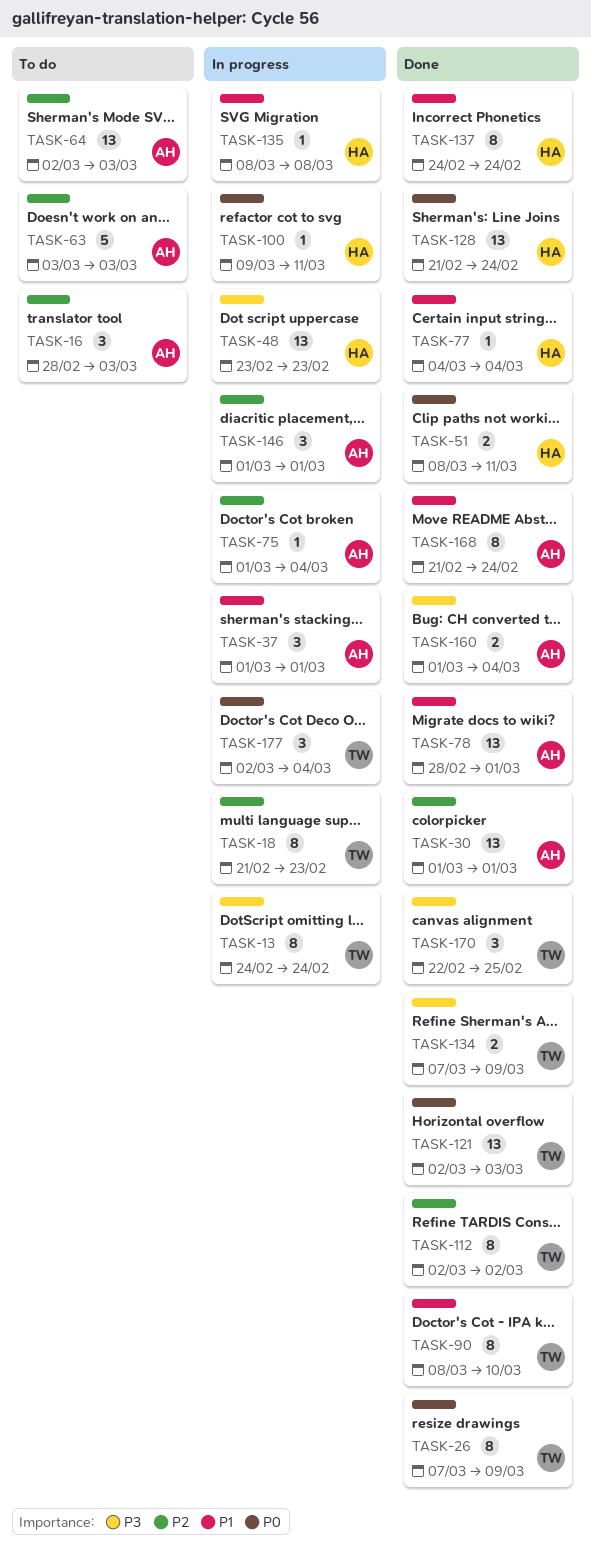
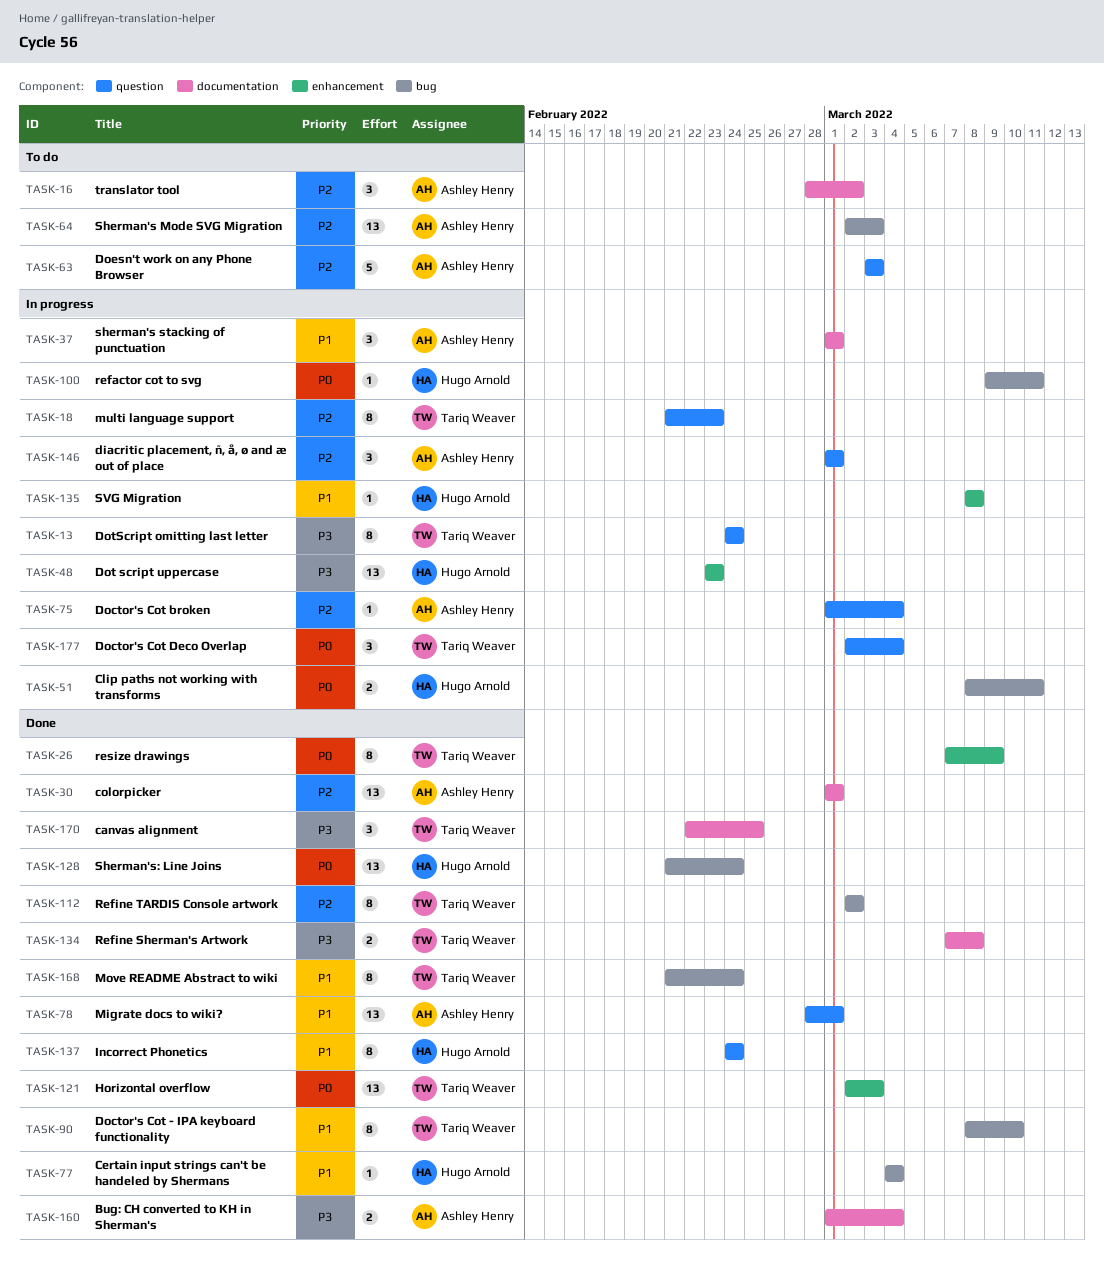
TASK-16, due: Mar 3 -> Mar 2
TASK-51, status: Done -> In progress
TASK-134, due: Mar 9 -> Mar 8
TASK-168, owner: Ashley Henry -> Tariq Weaver

